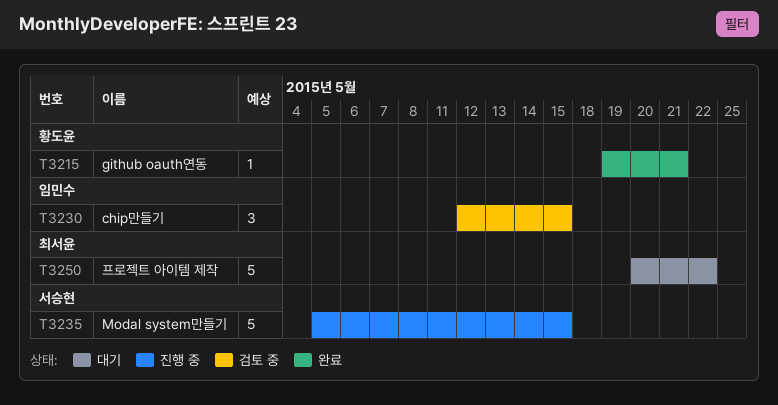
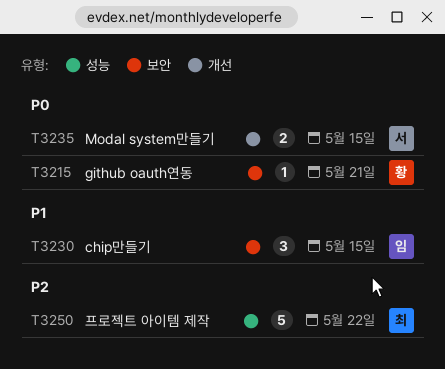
T3235, estimate: 5 -> 2

